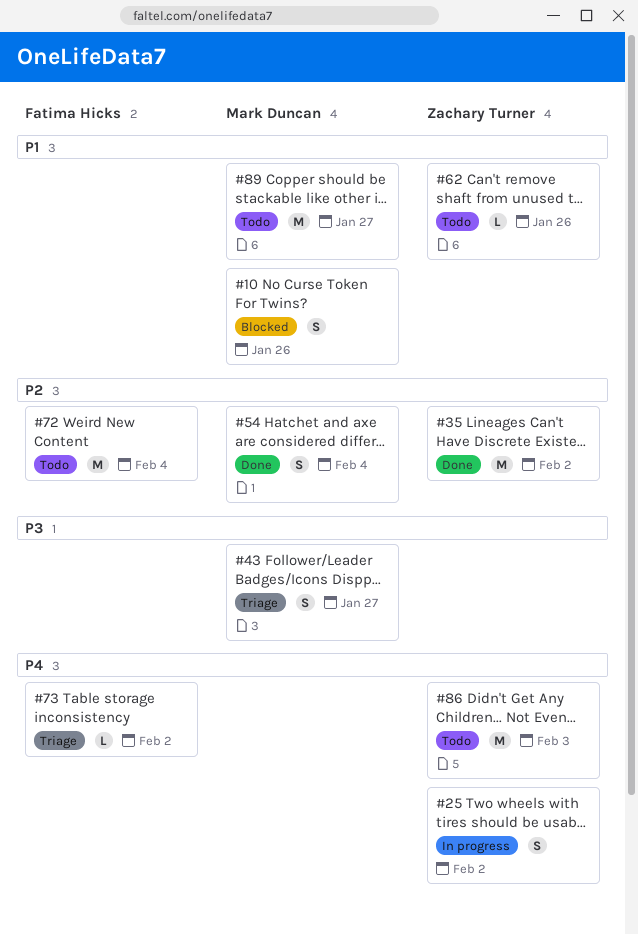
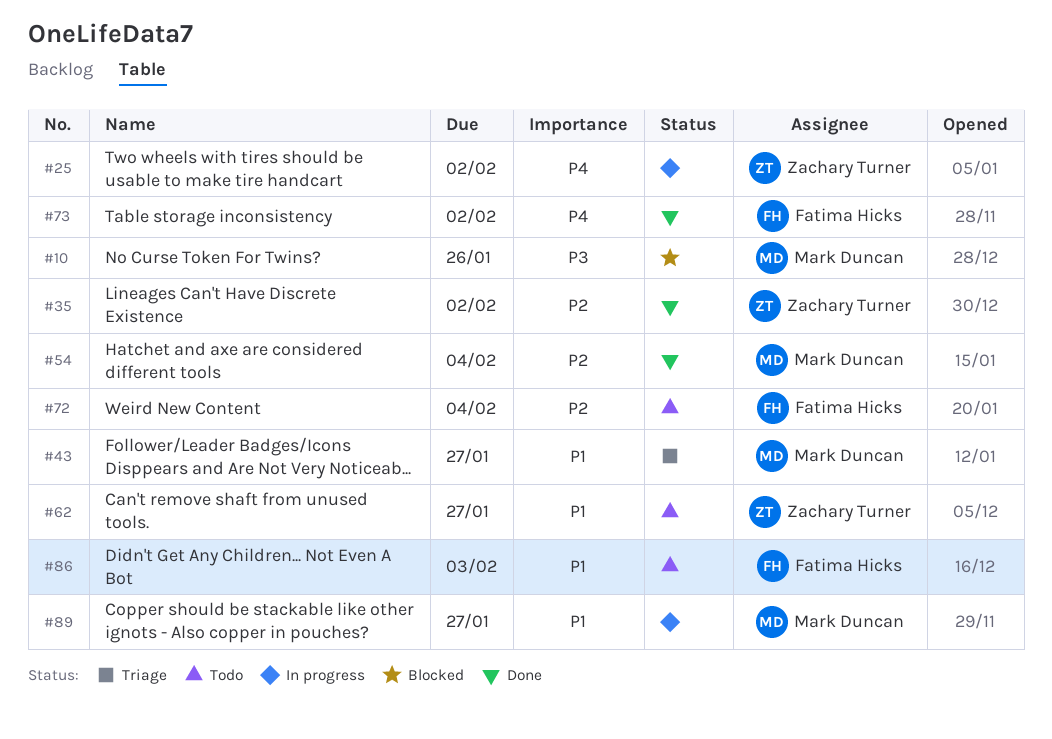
#10, priority: P1 -> P3
#43, priority: P3 -> P1
#62, due: Jan 26 -> Jan 27
#73, status: Triage -> Done
#86, owner: Zachary Turner -> Fatima Hicks
#86, priority: P4 -> P1
#89, status: Todo -> In progress

